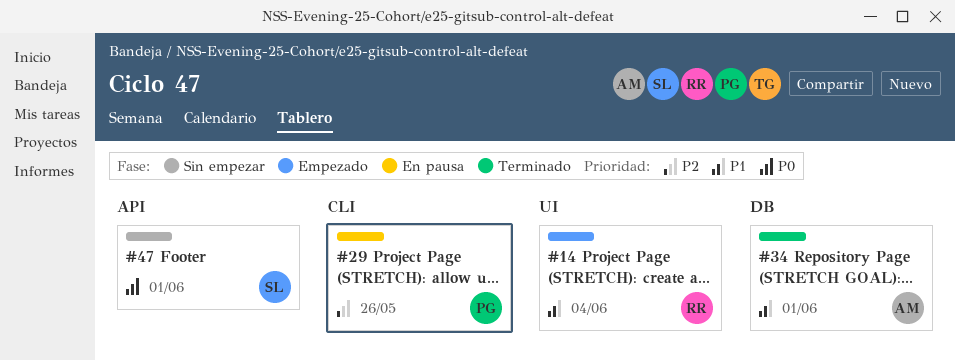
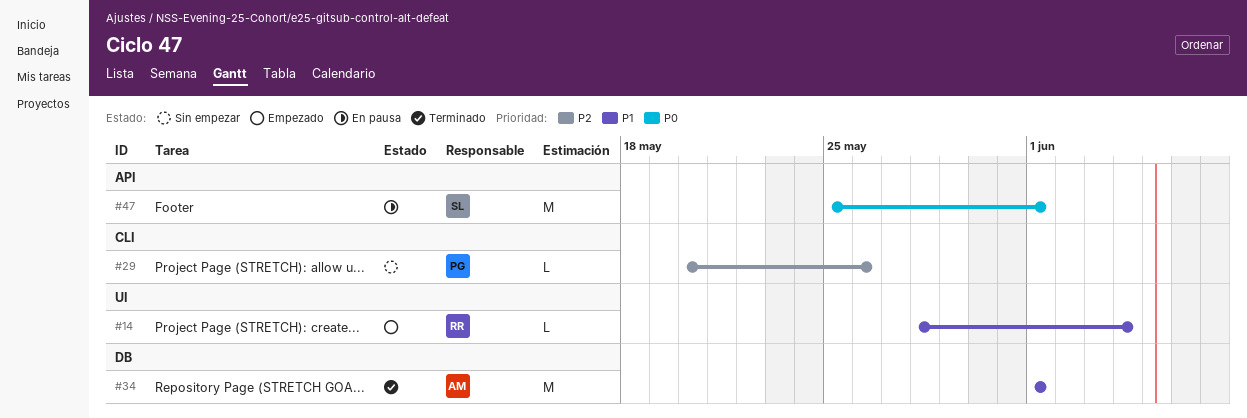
#29, status: En pausa -> Sin empezar
#47, status: Sin empezar -> En pausa

